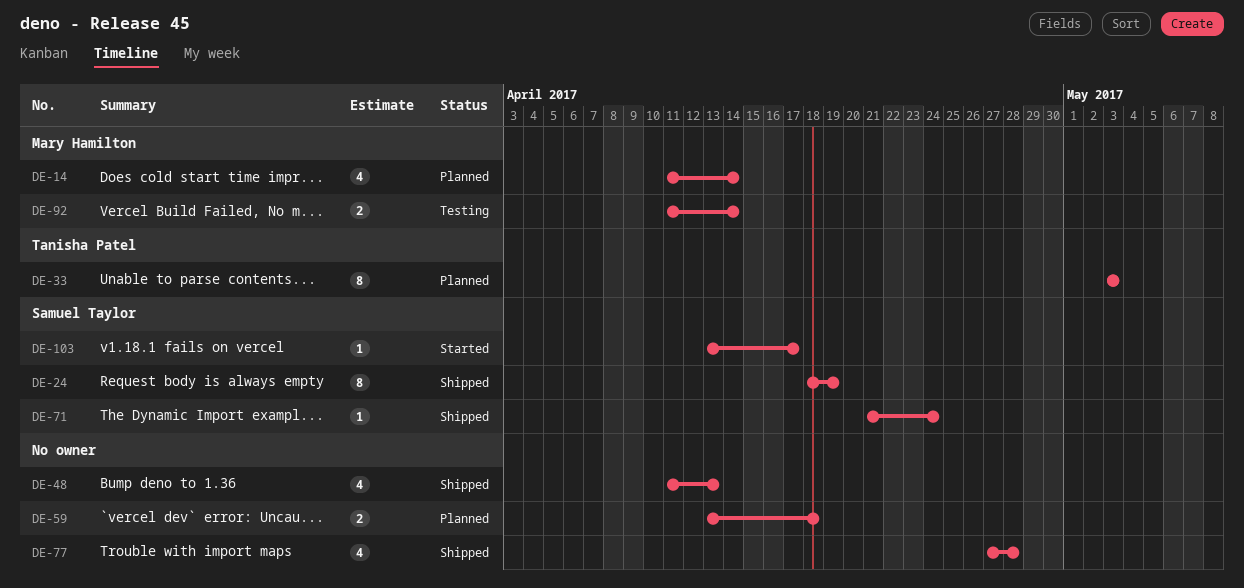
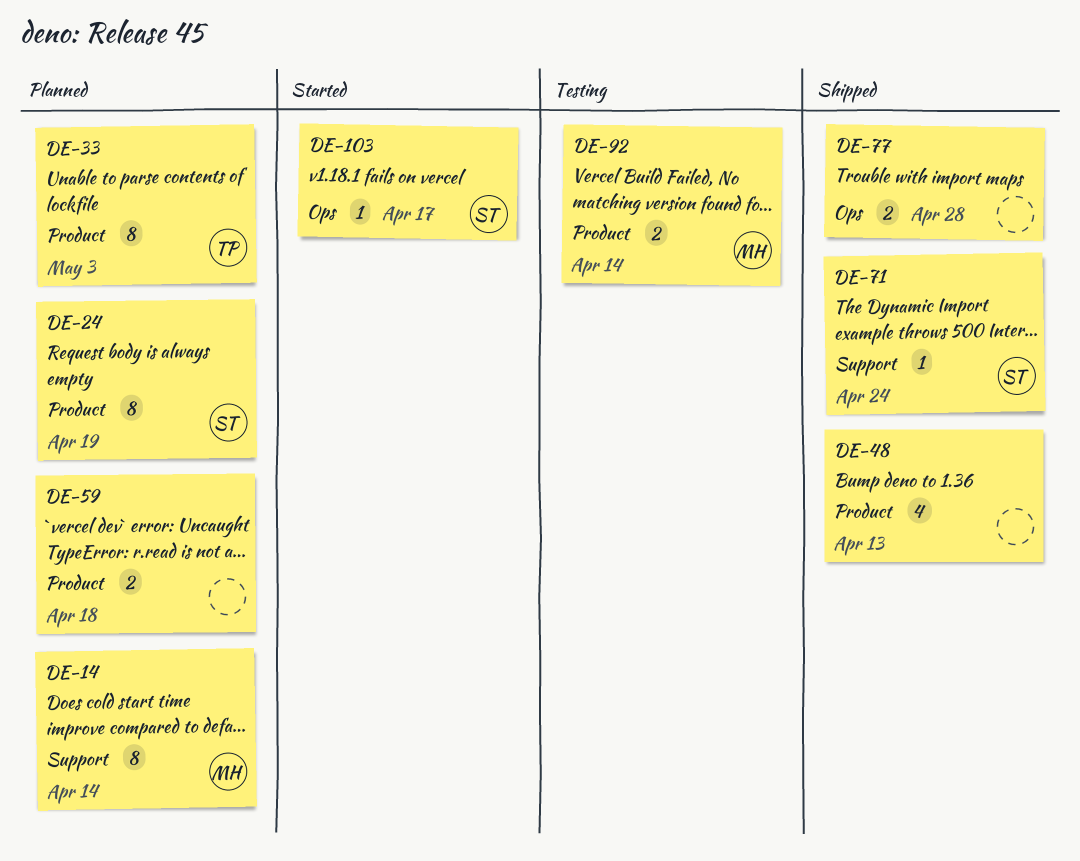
DE-14, estimate: 4 -> 8
DE-24, status: Shipped -> Planned
DE-77, estimate: 4 -> 2

